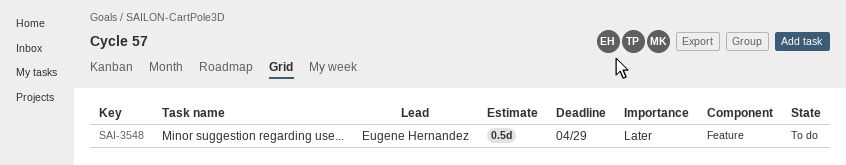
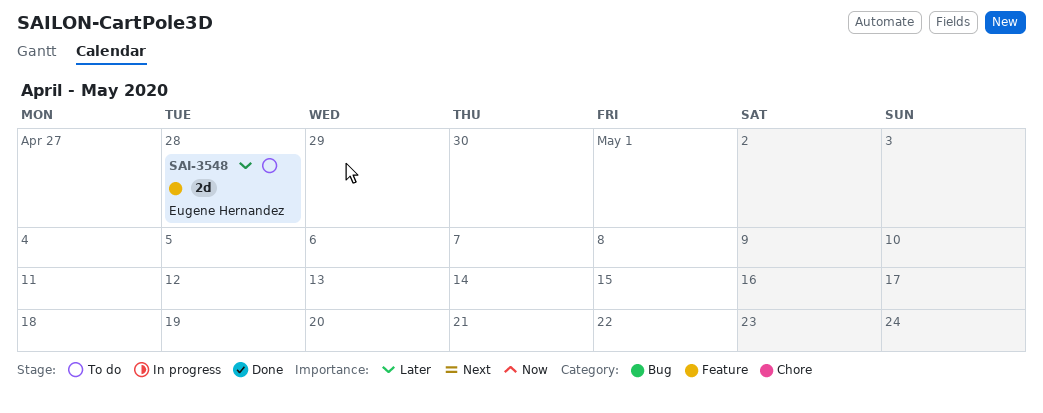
SAI-3548, estimate: 0.5d -> 2d
SAI-3548, due: Apr 29 -> Apr 28

